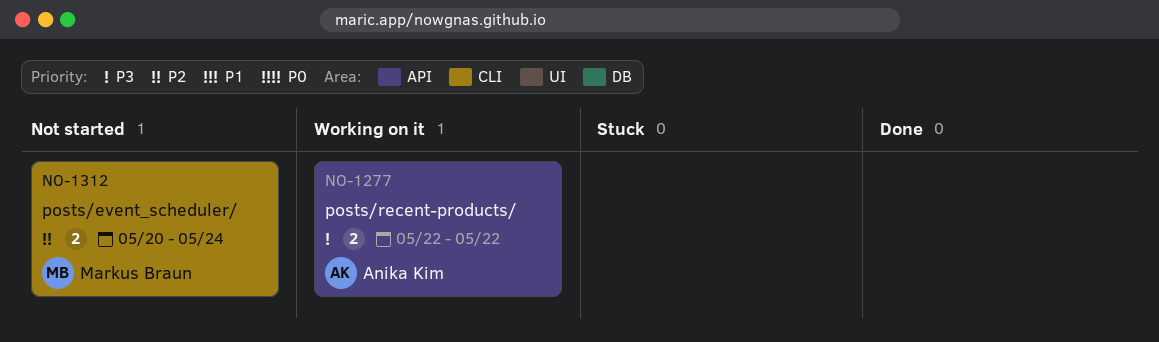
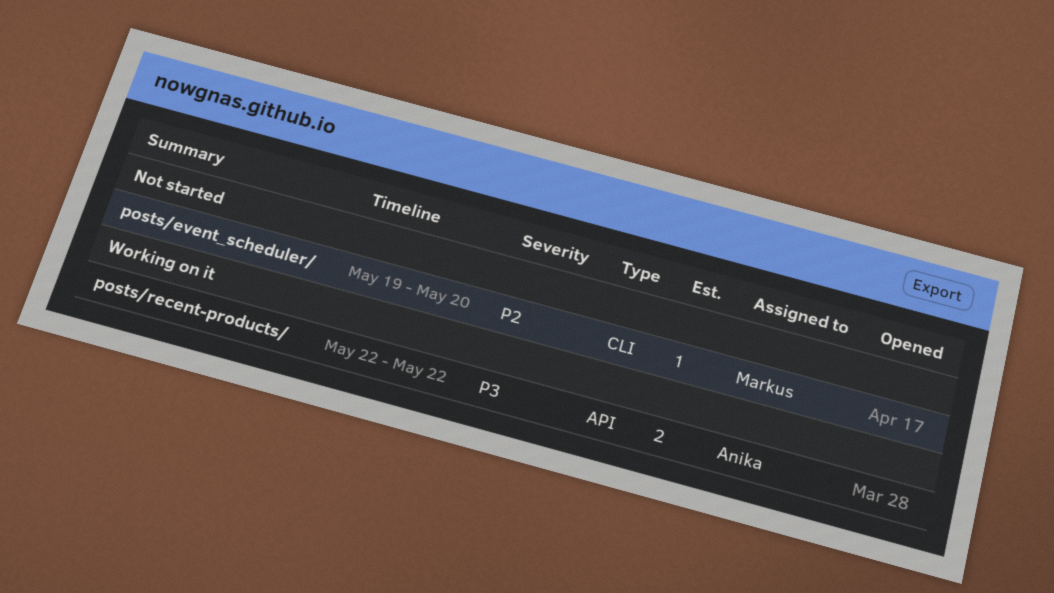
posts/event_scheduler/, estimate: 2 -> 1
posts/event_scheduler/, start: May 20 -> May 19
posts/event_scheduler/, due: May 24 -> May 20

